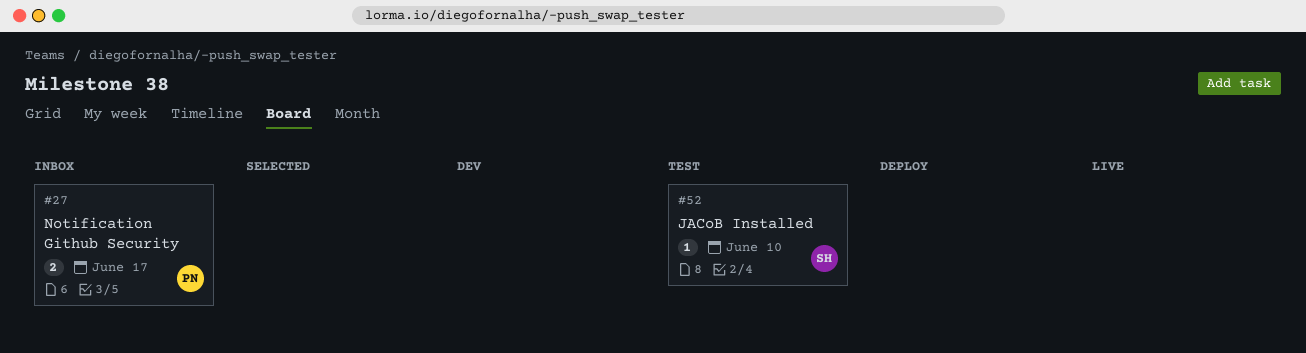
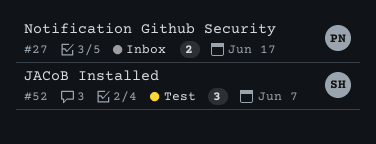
#52, estimate: 1 -> 3
#52, due: Jun 10 -> Jun 7

